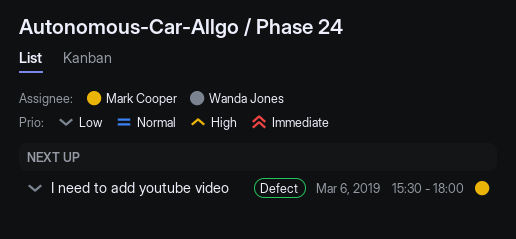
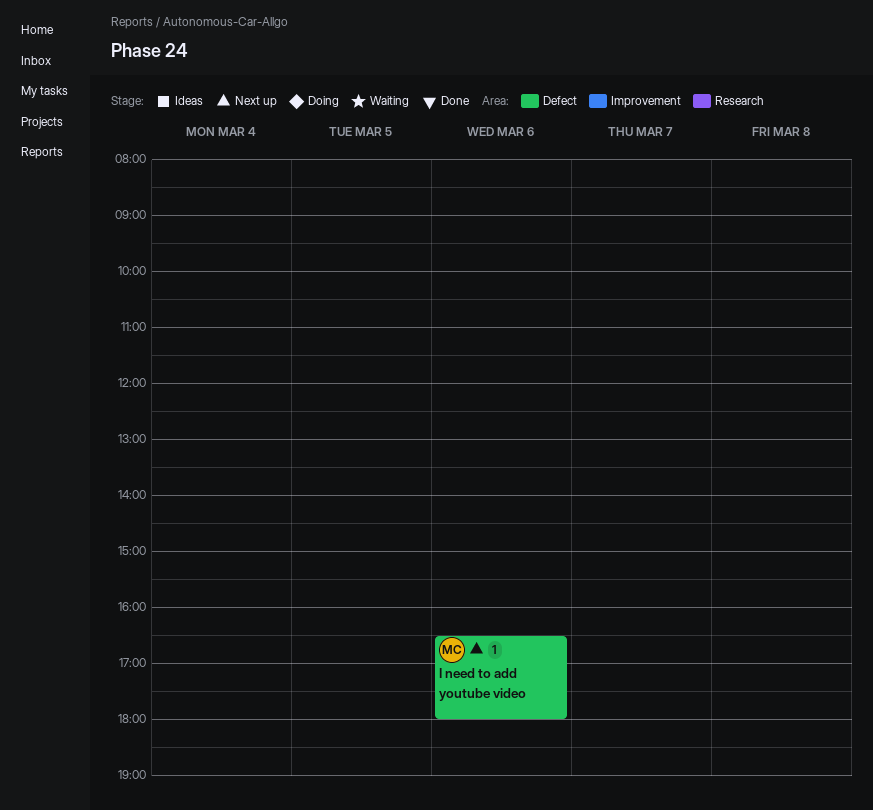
I need to add youtube video, begins: 15:30 -> 16:30

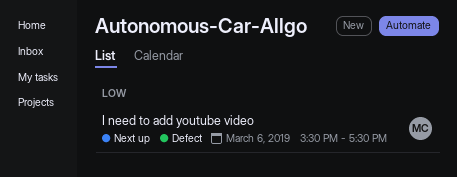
I need to add youtube video, begins: 16:30 -> 15:30
I need to add youtube video, ends: 18:00 -> 17:30

